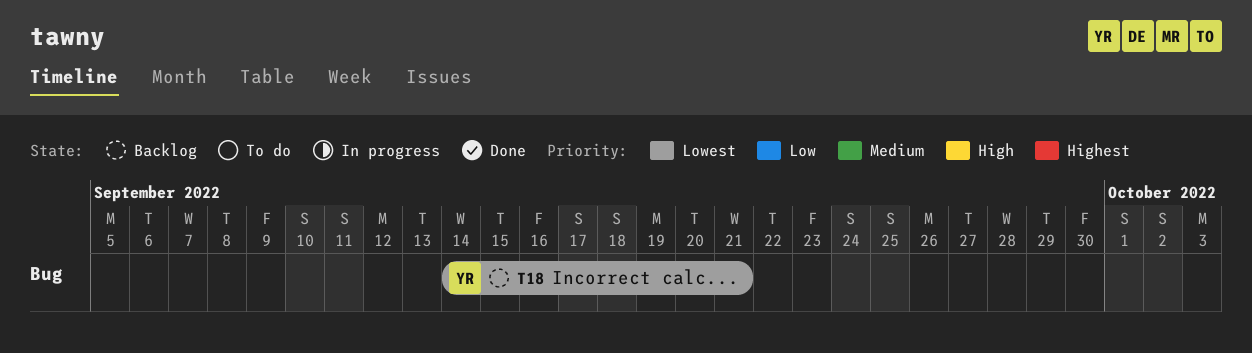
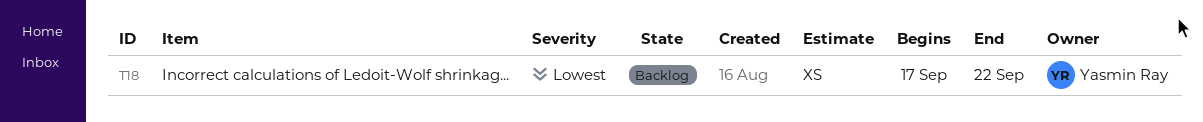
T18, start: Sep 14 -> Sep 17
T18, due: Sep 21 -> Sep 22

